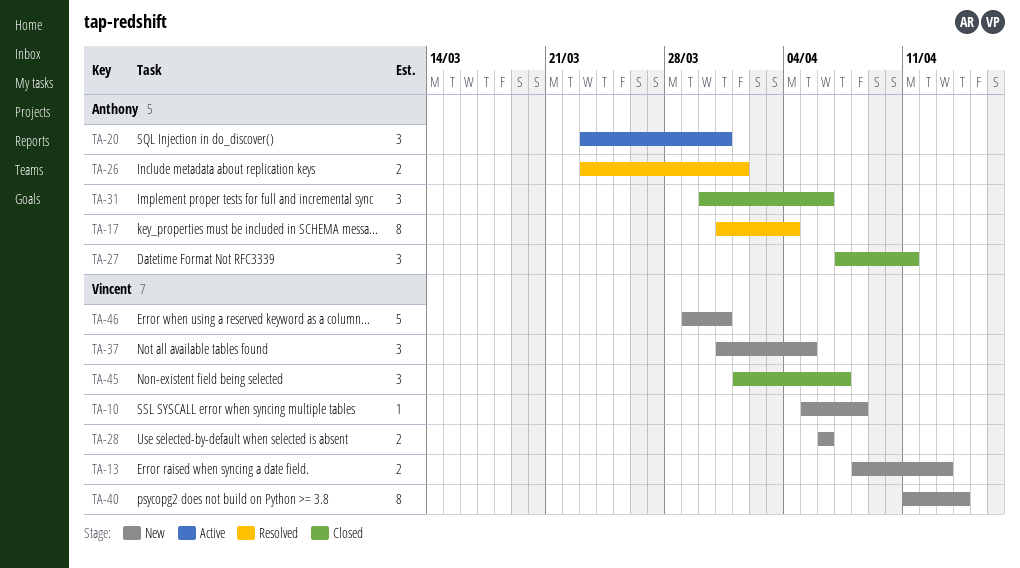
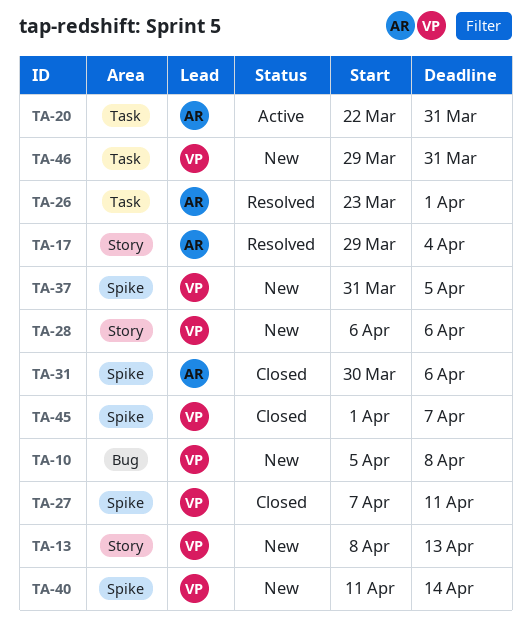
TA-17, start: Mar 31 -> Mar 29
TA-20, start: Mar 23 -> Mar 22
TA-27, owner: Anthony -> Vincent

